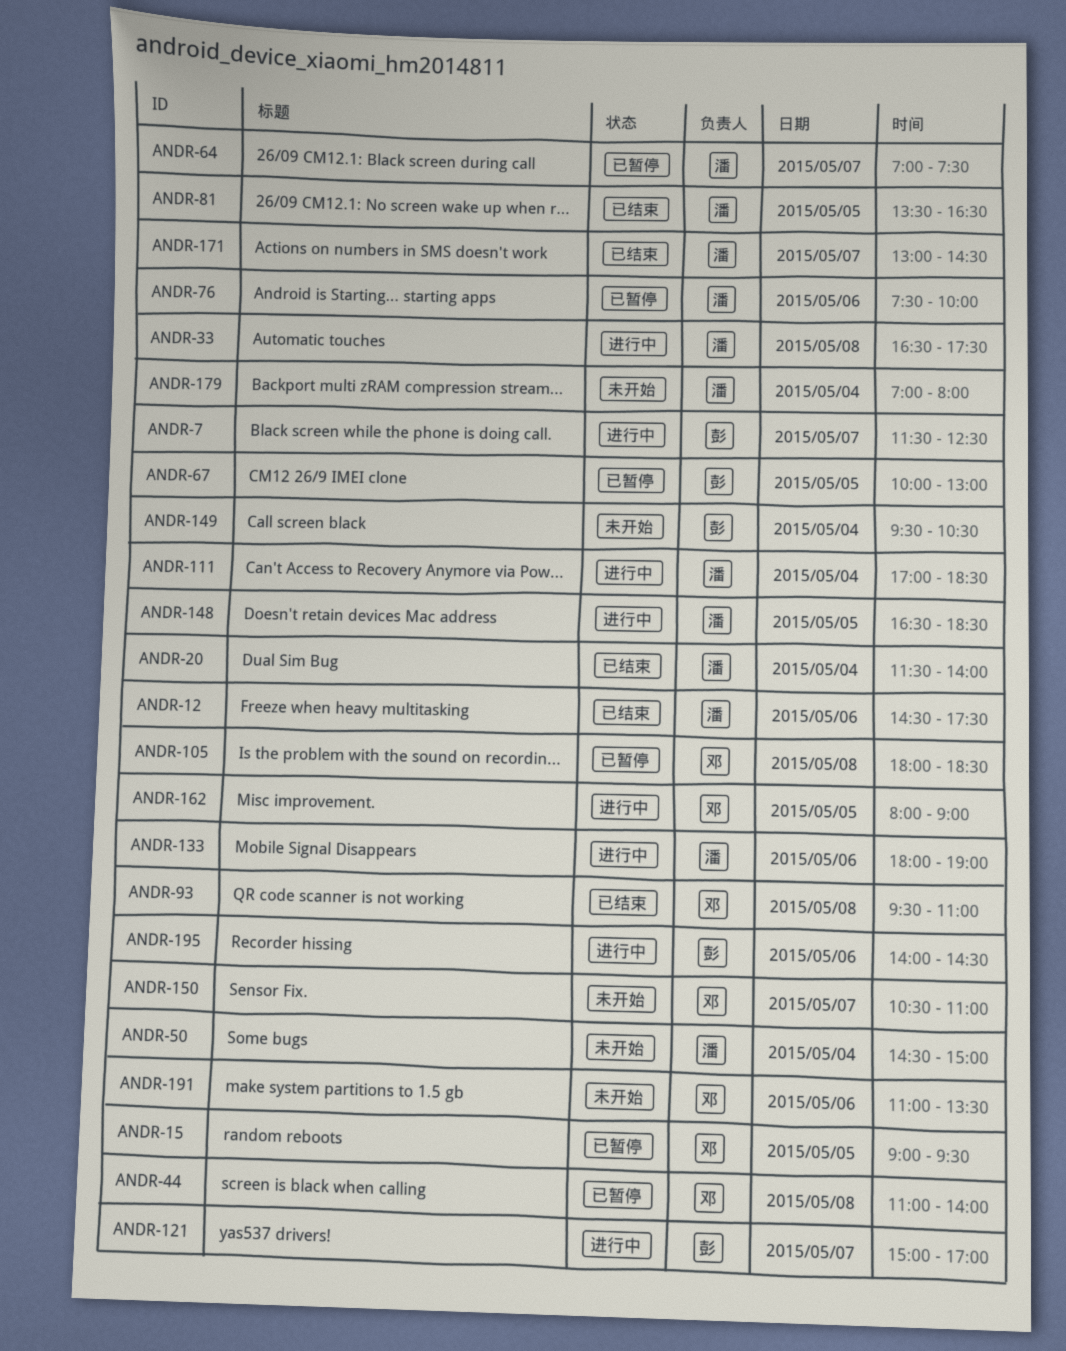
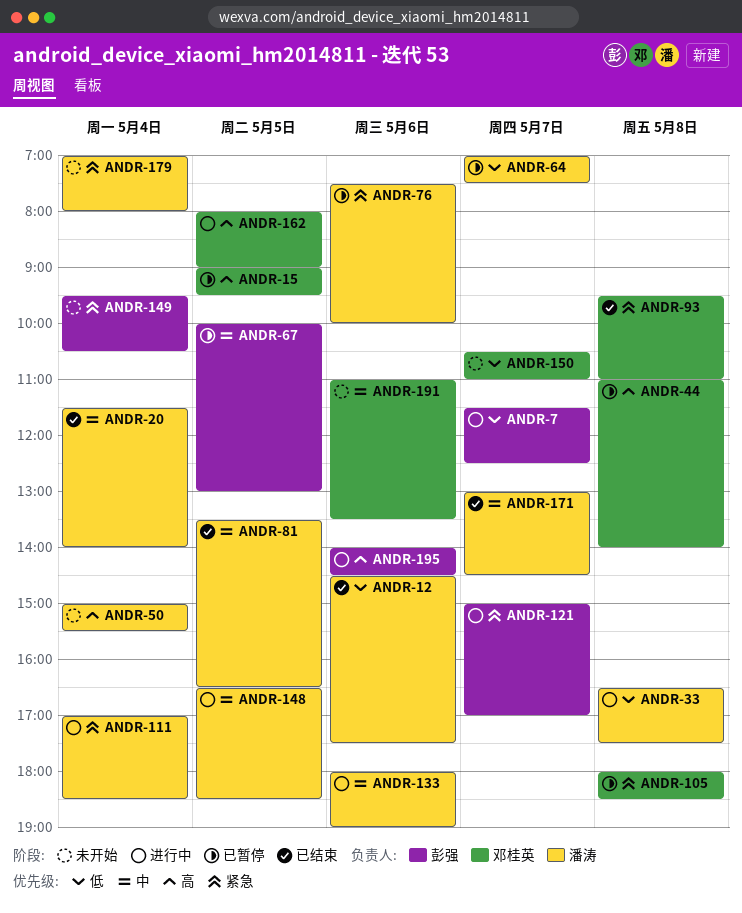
ANDR-50, begins: 14:30 -> 15:00
ANDR-50, ends: 15:00 -> 15:30

